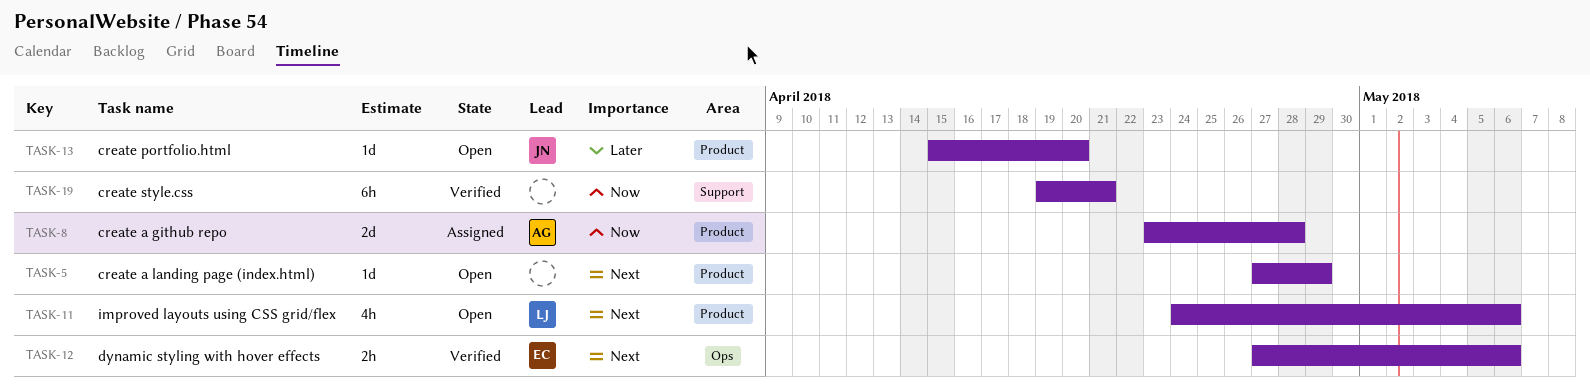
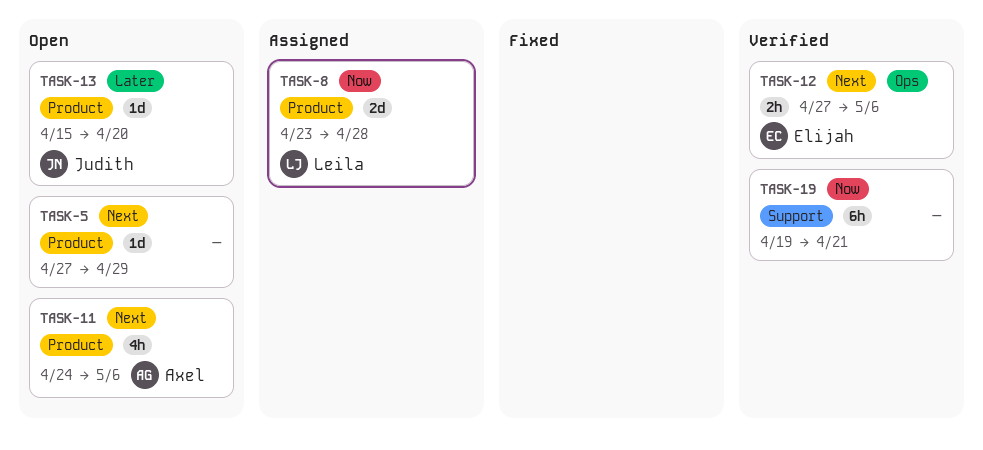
TASK-8, owner: Axel -> Leila
TASK-11, owner: Leila -> Axel

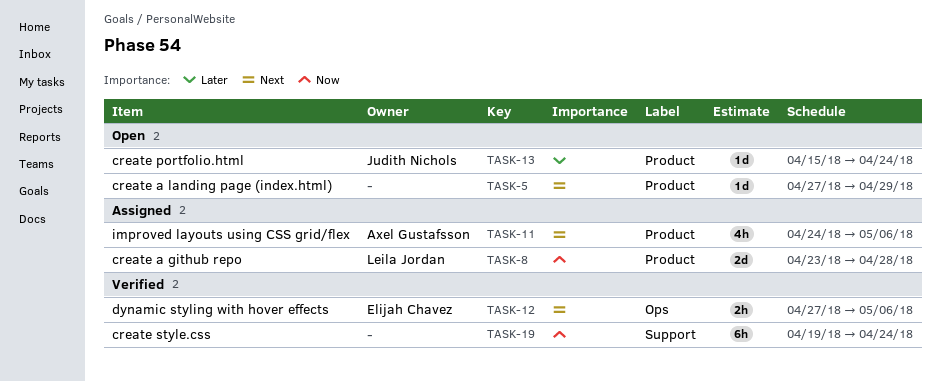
TASK-11, status: Open -> Assigned
TASK-13, due: Apr 20 -> Apr 24
TASK-19, due: Apr 21 -> Apr 24

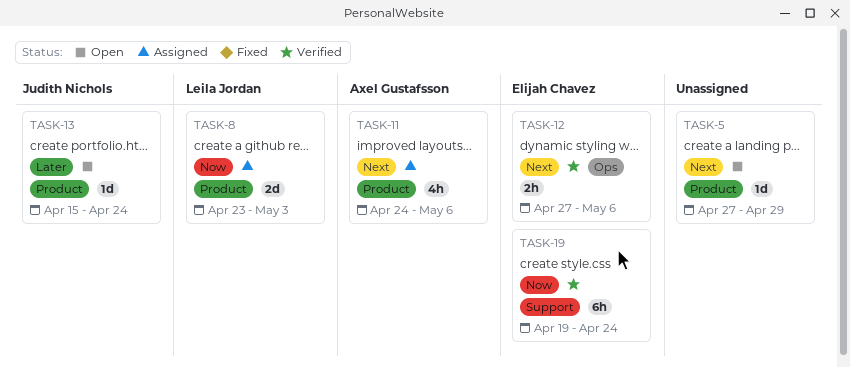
TASK-8, due: Apr 28 -> May 3
TASK-19, owner: none -> Elijah Chavez

